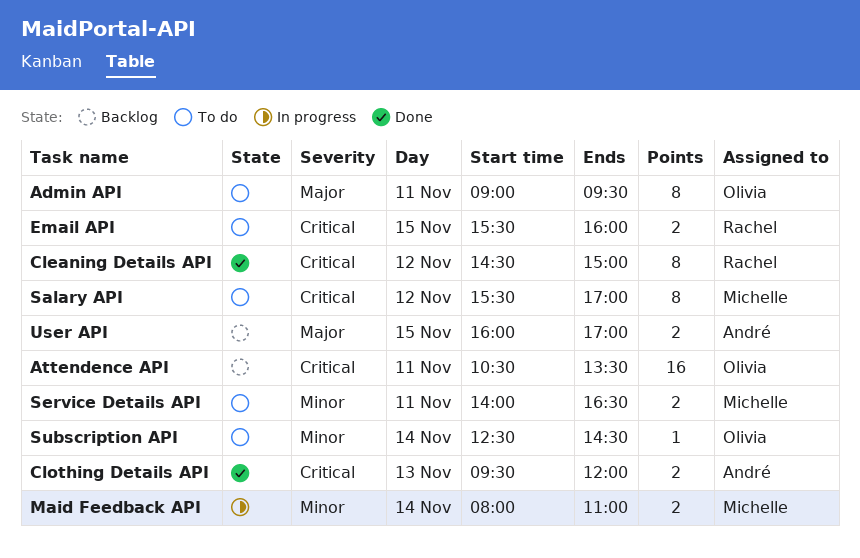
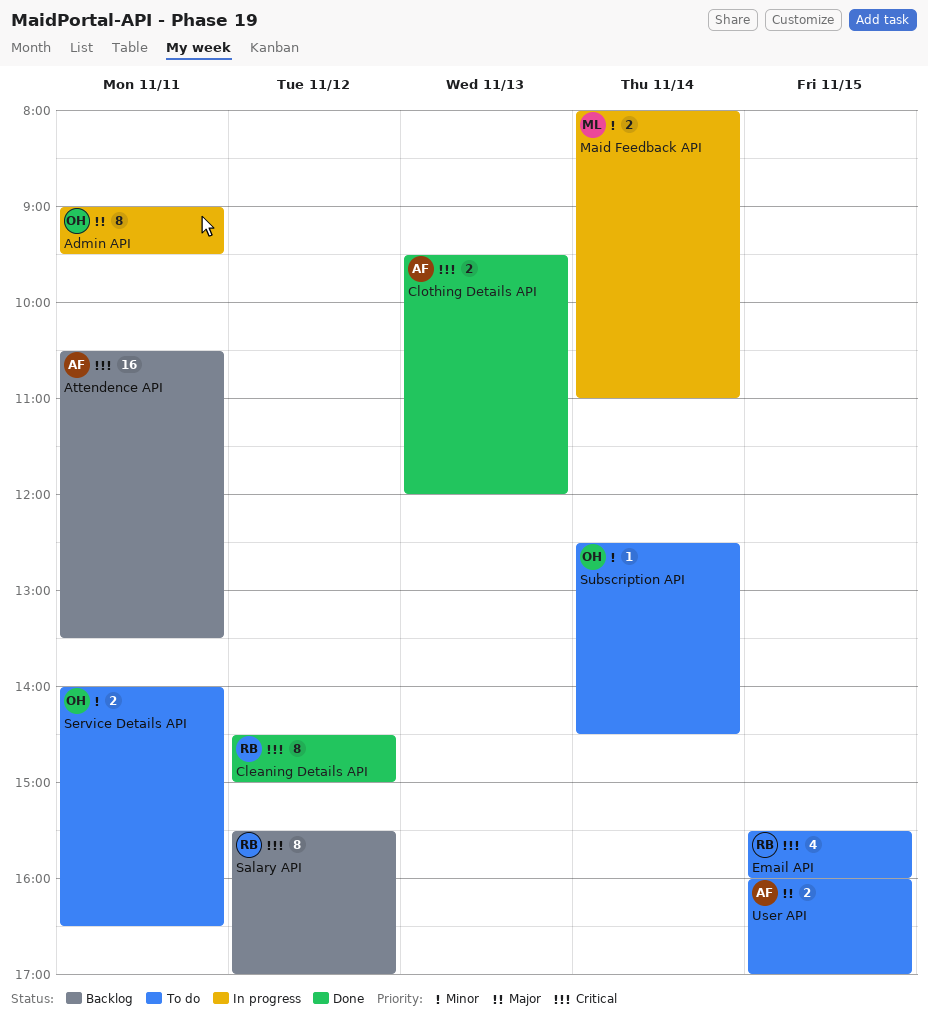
Admin API, status: To do -> In progress
Attendence API, owner: Olivia -> André
Email API, estimate: 2 -> 4
Salary API, status: To do -> Backlog
Salary API, owner: Michelle -> Rachel
Service Details API, owner: Michelle -> Olivia
User API, status: Backlog -> To do

